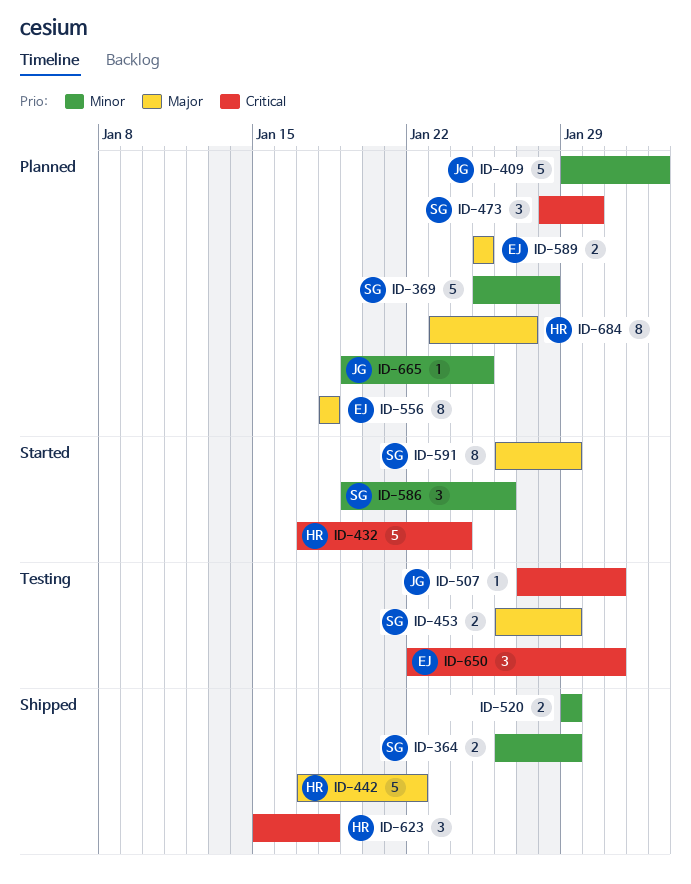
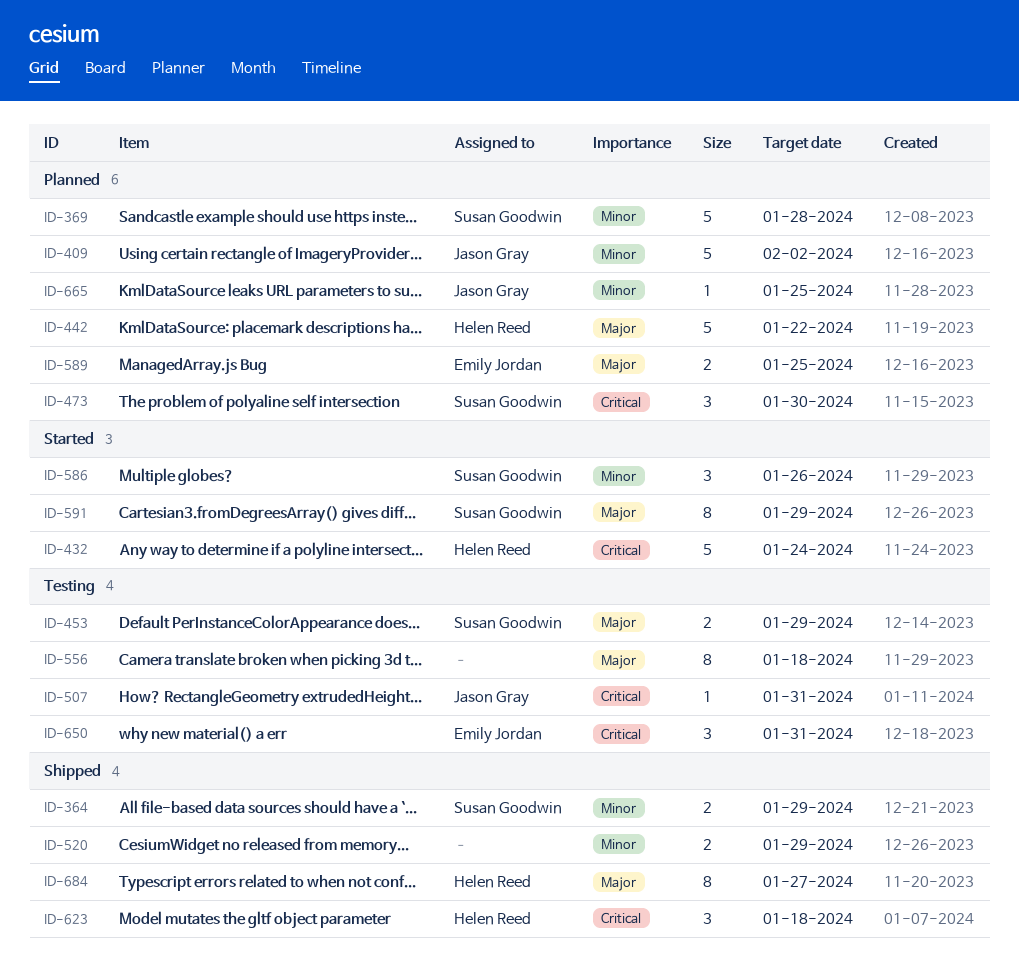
ID-442, status: Shipped -> Planned
ID-556, status: Planned -> Testing
ID-556, owner: Emily Jordan -> none
ID-684, status: Planned -> Shipped

